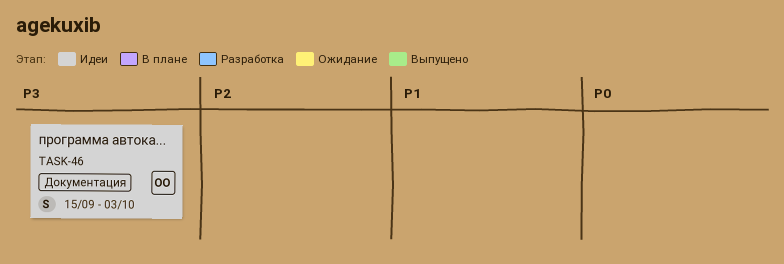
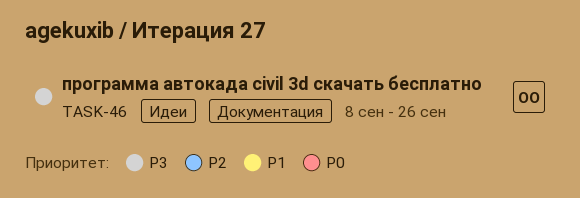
TASK-46, start: Sep 15 -> Sep 8
TASK-46, due: Oct 3 -> Sep 26

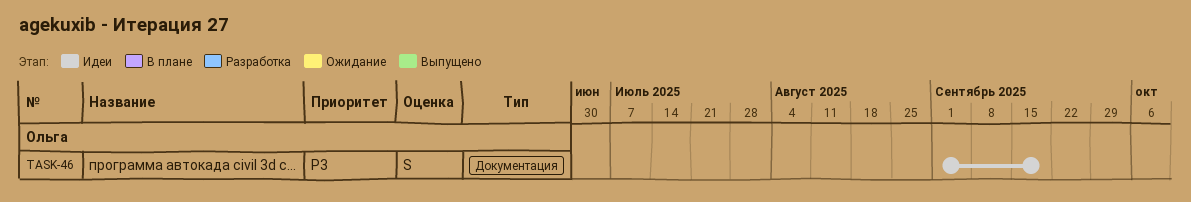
TASK-46, start: Sep 8 -> Sep 1
TASK-46, due: Sep 26 -> Sep 19

